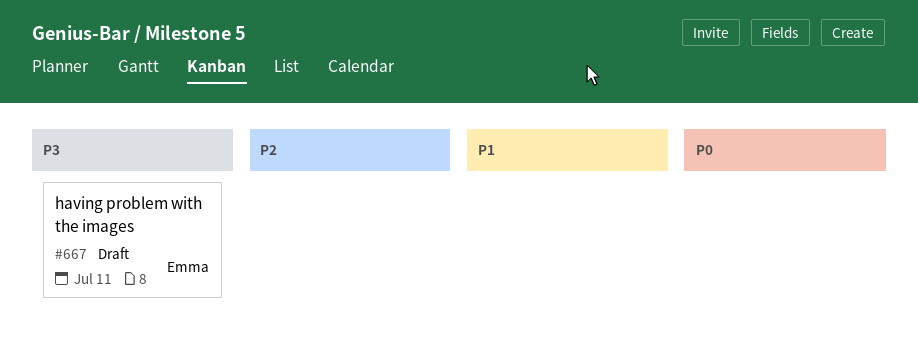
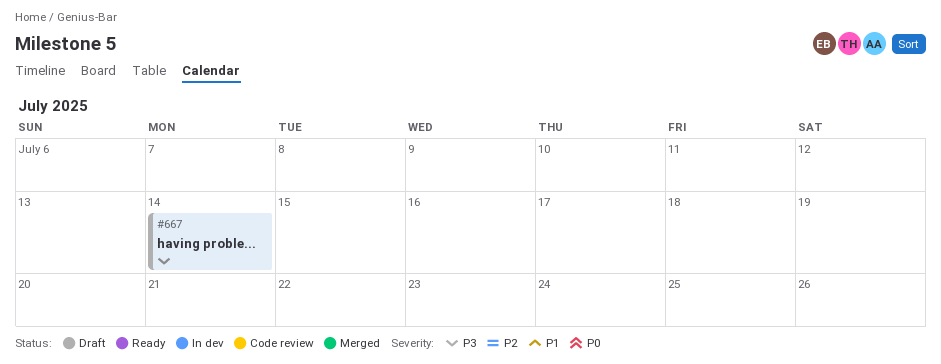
#667, due: Jul 11 -> Jul 14

